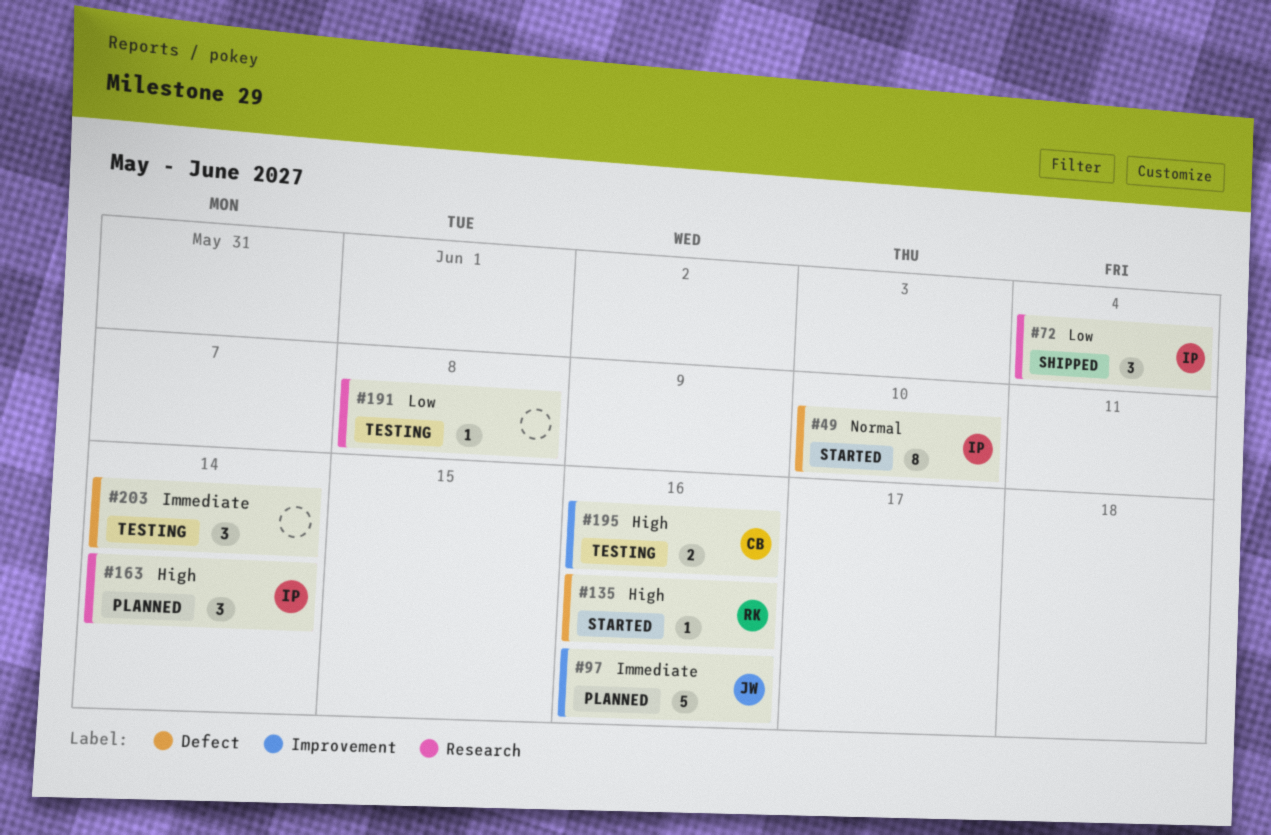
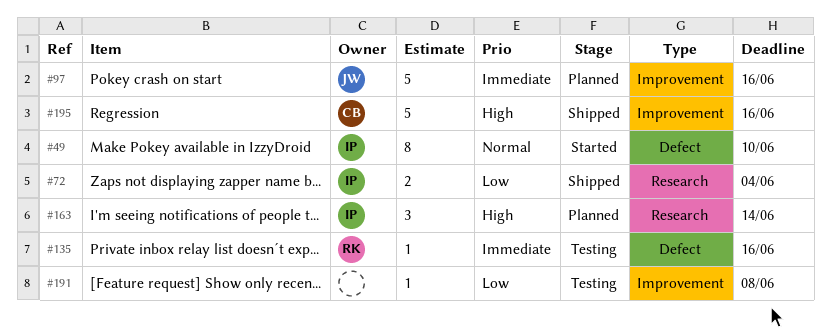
#72, estimate: 3 -> 2
#135, status: Started -> Testing
#135, priority: High -> Immediate
#191, label: Research -> Improvement
#195, status: Testing -> Shipped
#195, estimate: 2 -> 5
#203: present -> none

